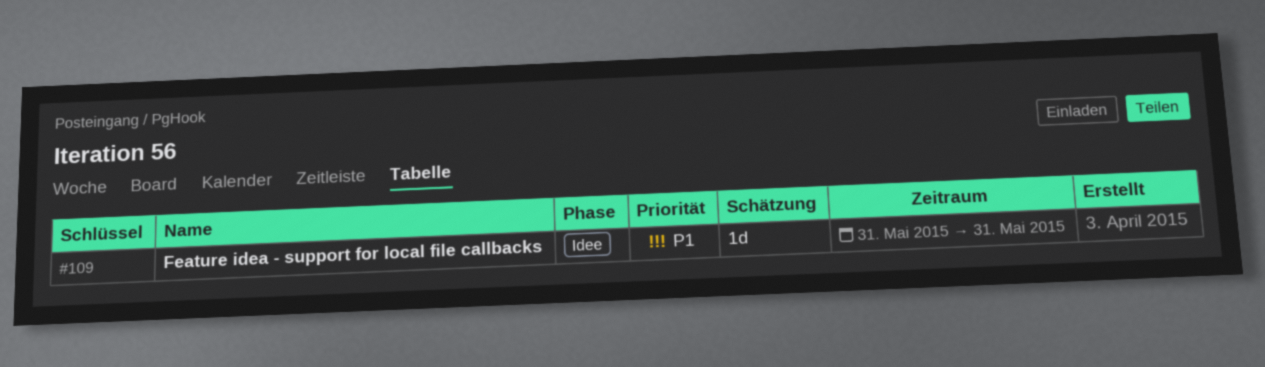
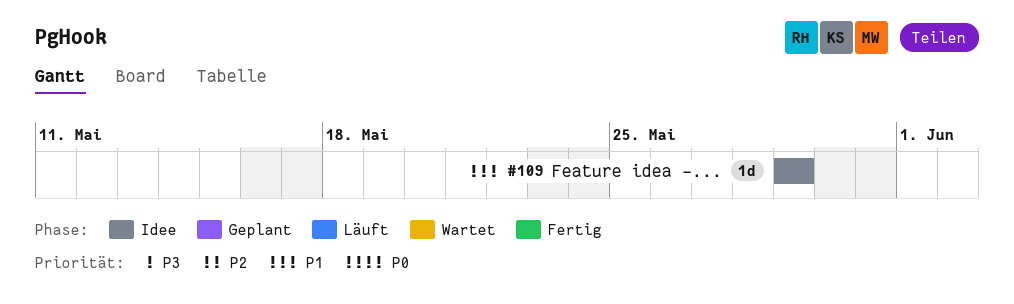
#109, start: May 31 -> May 29
#109, due: May 31 -> May 29

